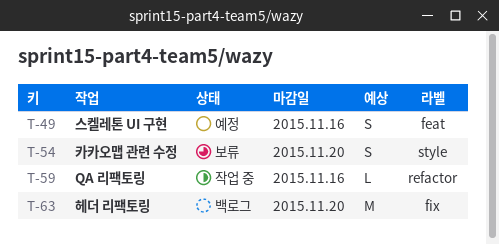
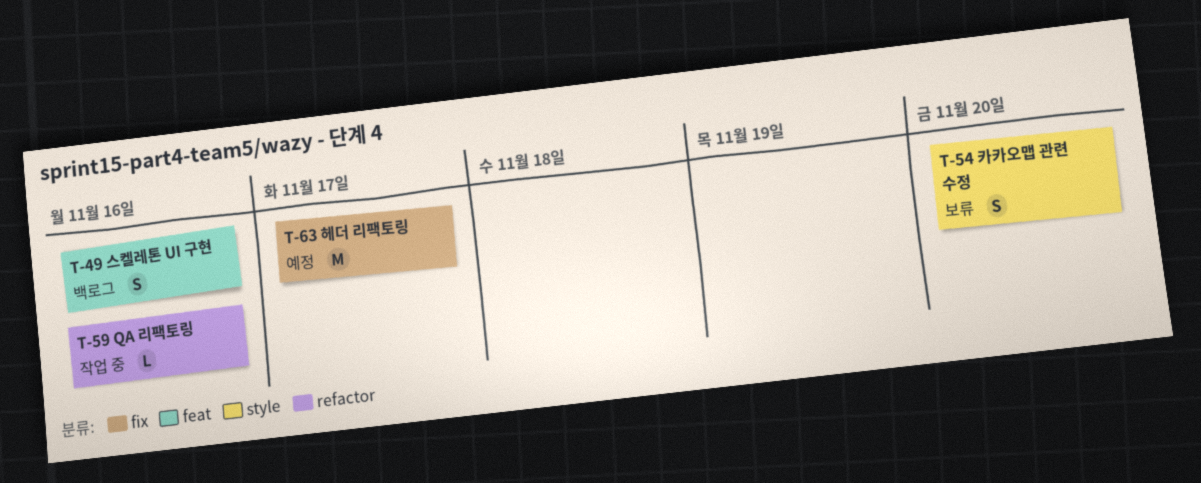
T-49, status: 예정 -> 백로그
T-63, status: 백로그 -> 예정
T-63, due: Nov 20 -> Nov 17

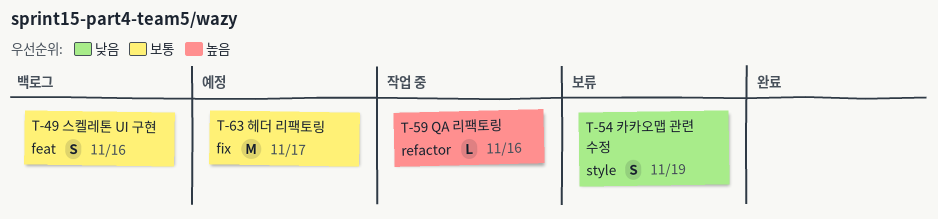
T-54, due: Nov 20 -> Nov 19

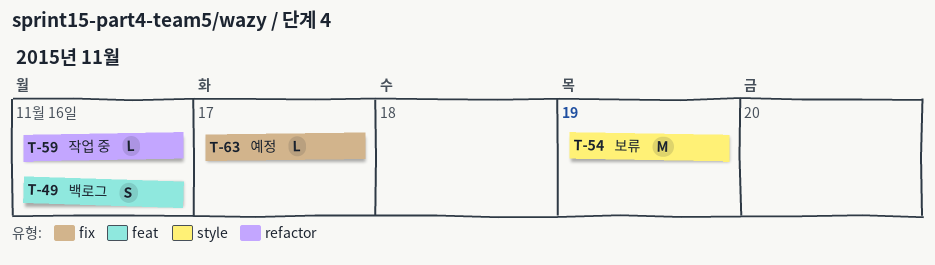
T-54, estimate: S -> M
T-63, estimate: M -> L

